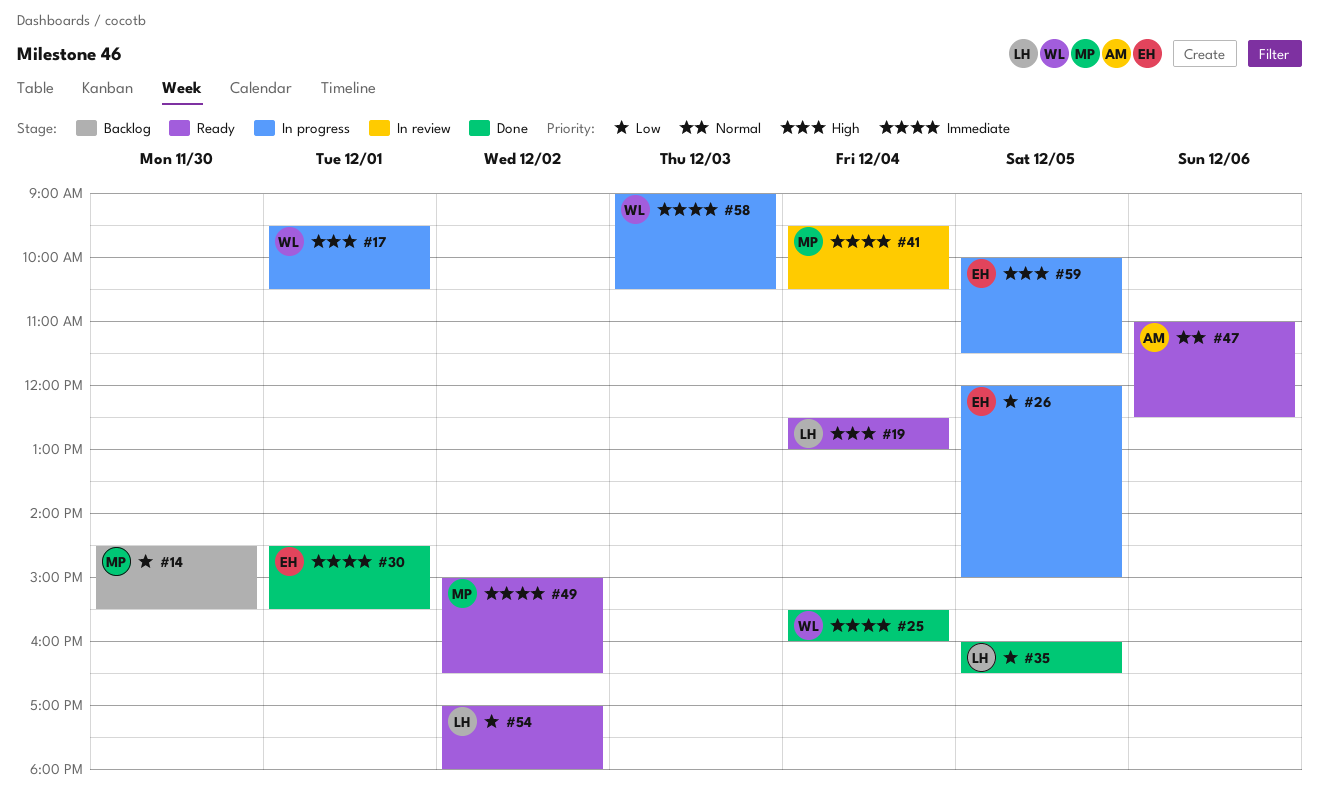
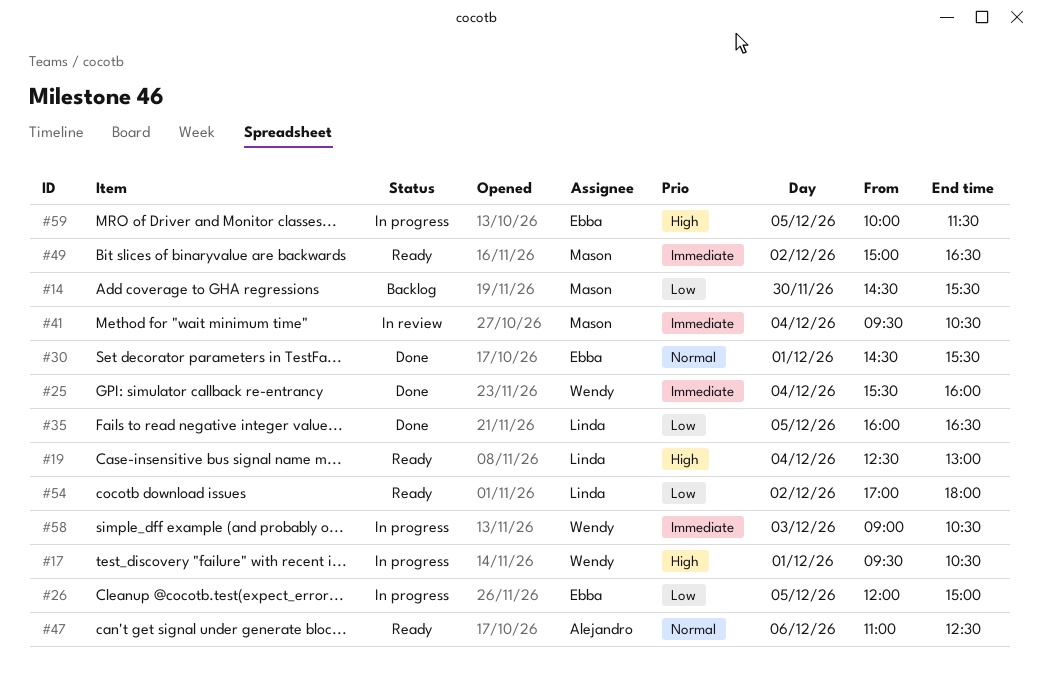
#30, priority: Immediate -> Normal

